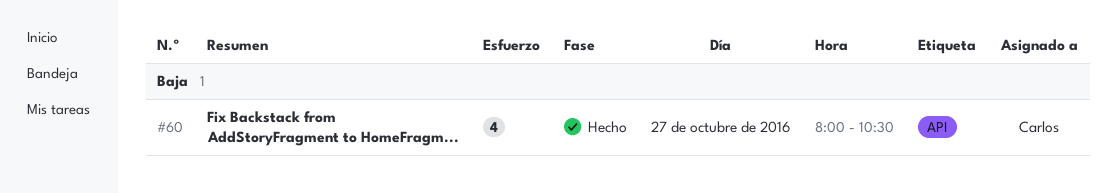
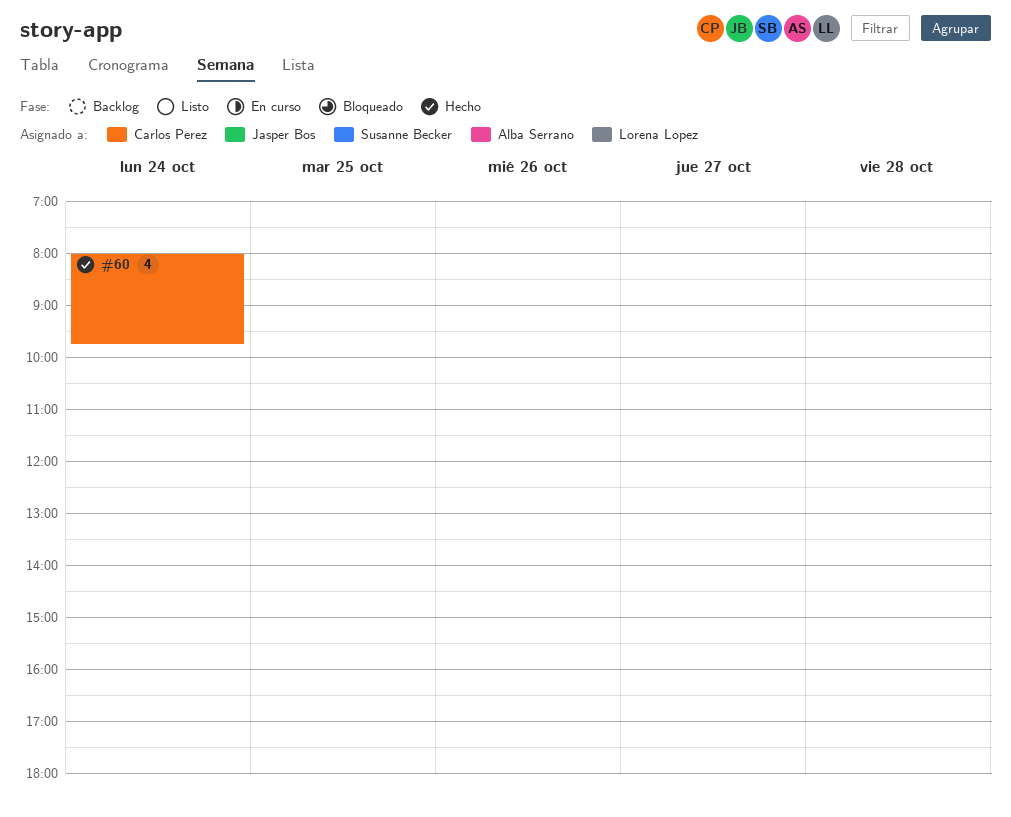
#60, day: Oct 27 -> Oct 24
#60, ends: 10:30 -> 09:45

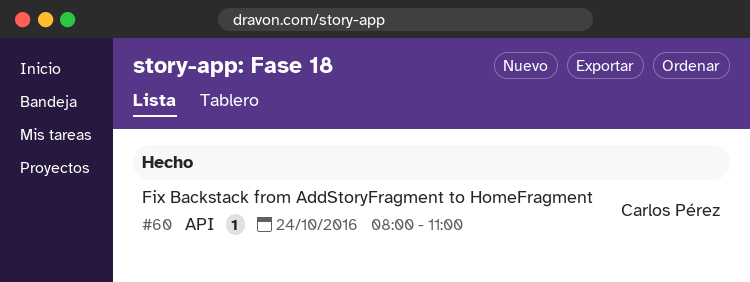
#60, estimate: 4 -> 1
#60, ends: 09:45 -> 11:00

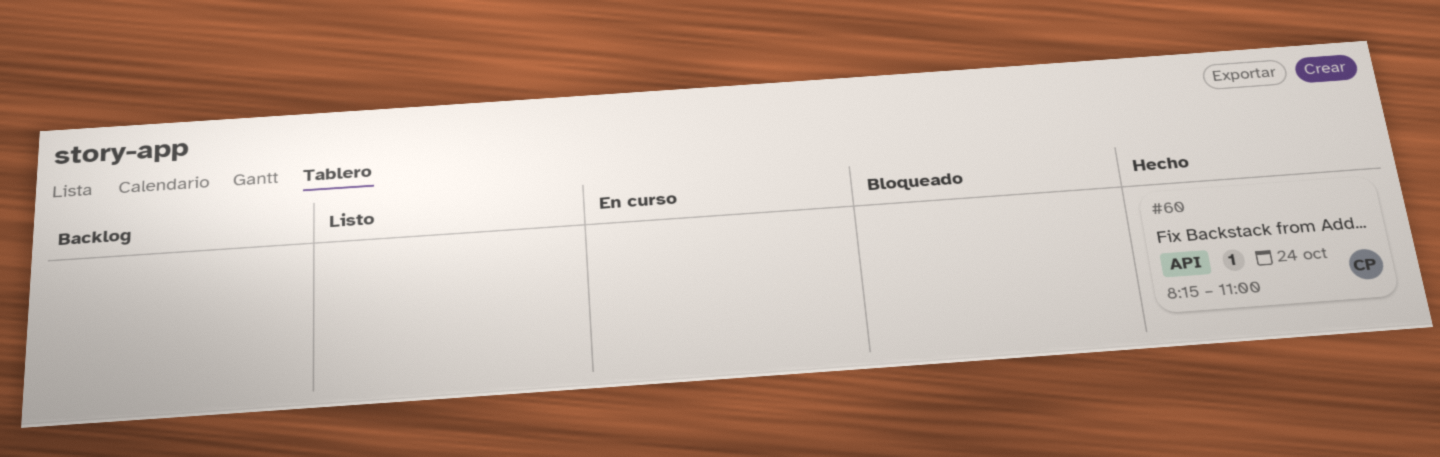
#60, begins: 08:00 -> 08:15

